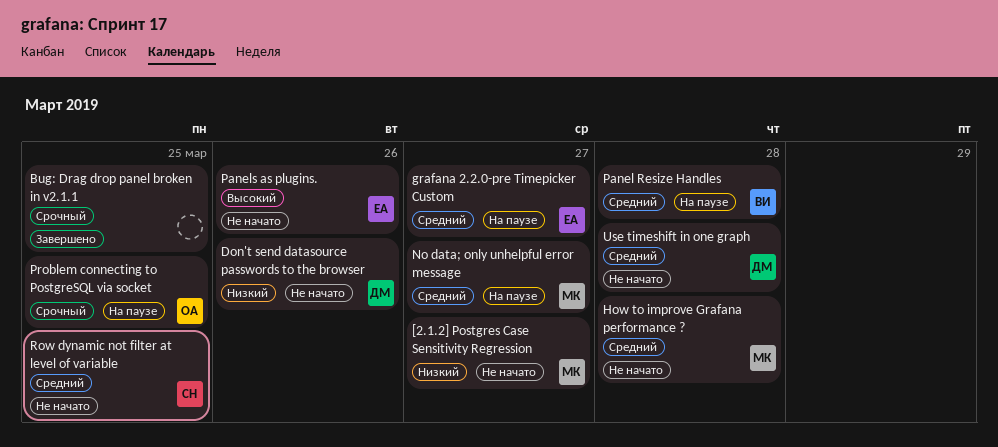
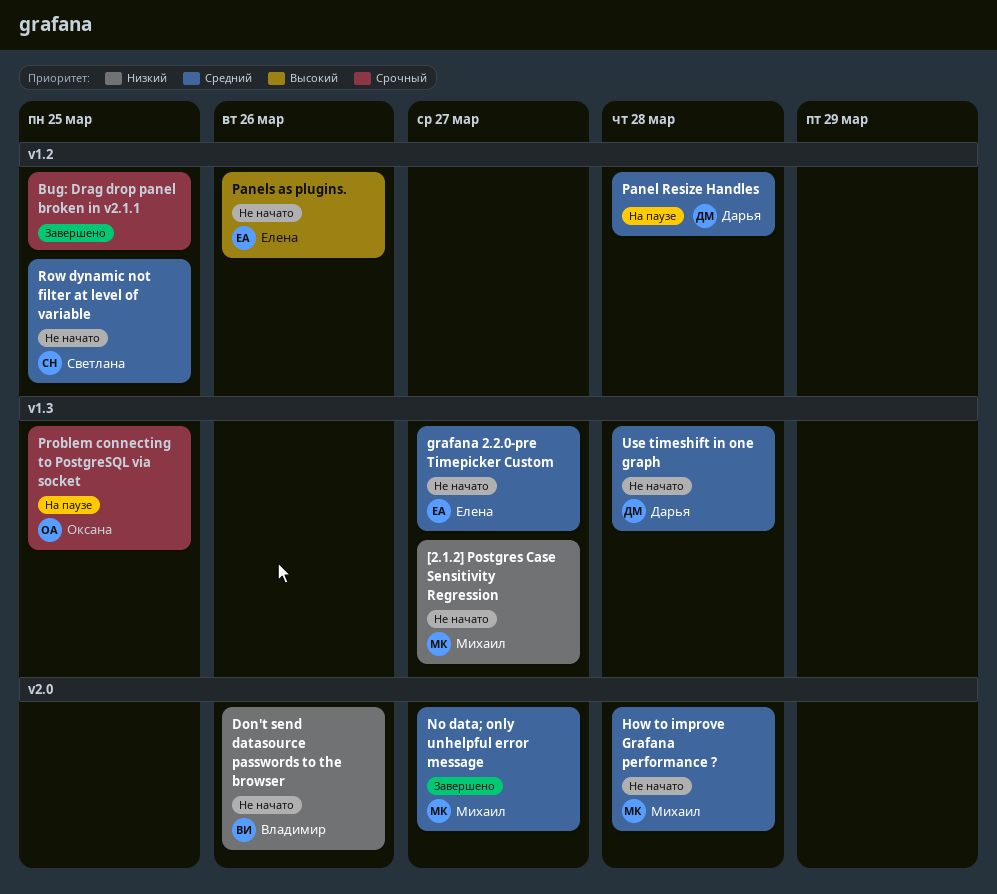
Don't send datasource passwords to the browser, owner: Дарья -> Владимир
grafana 2.2.0-pre Timepicker Custom, status: На паузе -> Не начато
No data; only unhelpful error message, status: На паузе -> Завершено
Panel Resize Handles, owner: Владимир -> Дарья

